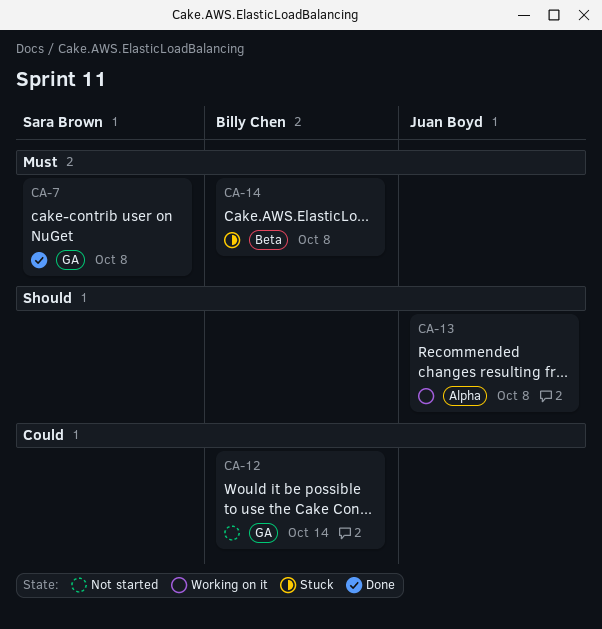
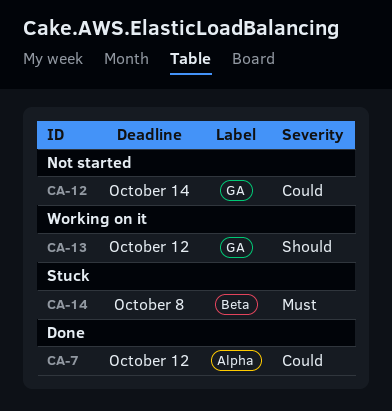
CA-7, priority: Must -> Could
CA-7, label: GA -> Alpha
CA-7, due: Oct 8 -> Oct 12
CA-13, label: Alpha -> GA
CA-13, due: Oct 8 -> Oct 12

